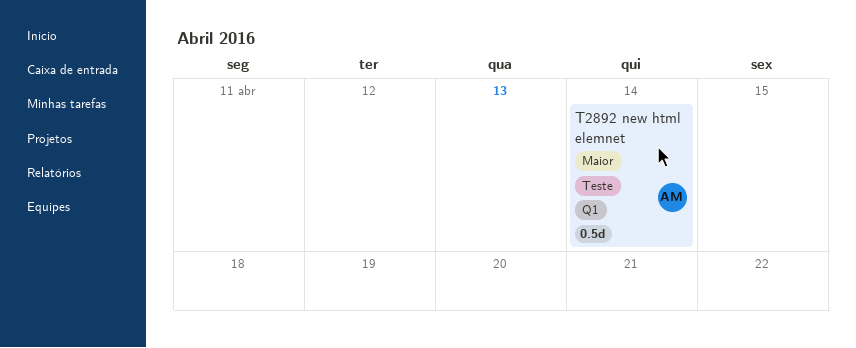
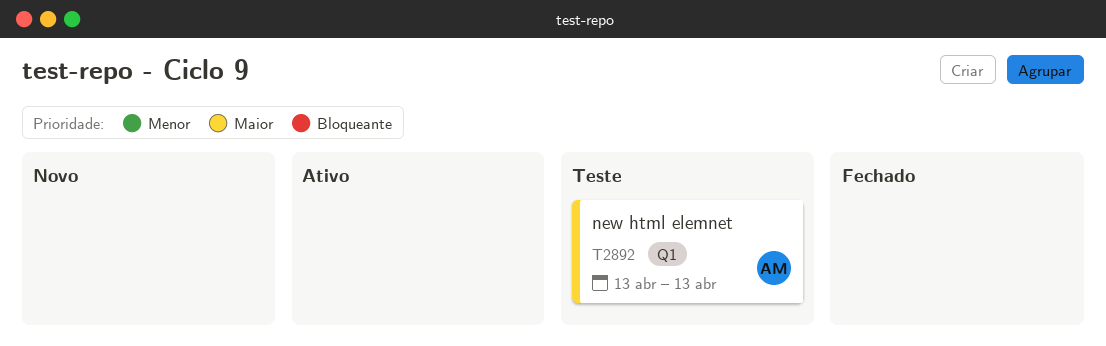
T2892, due: Apr 14 -> Apr 13

